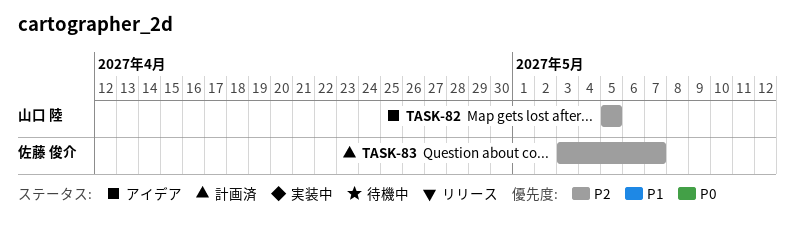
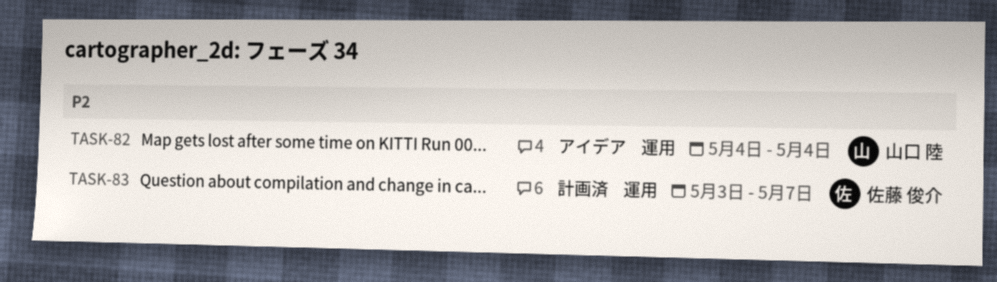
TASK-82, start: May 5 -> May 4
TASK-82, due: May 5 -> May 4

